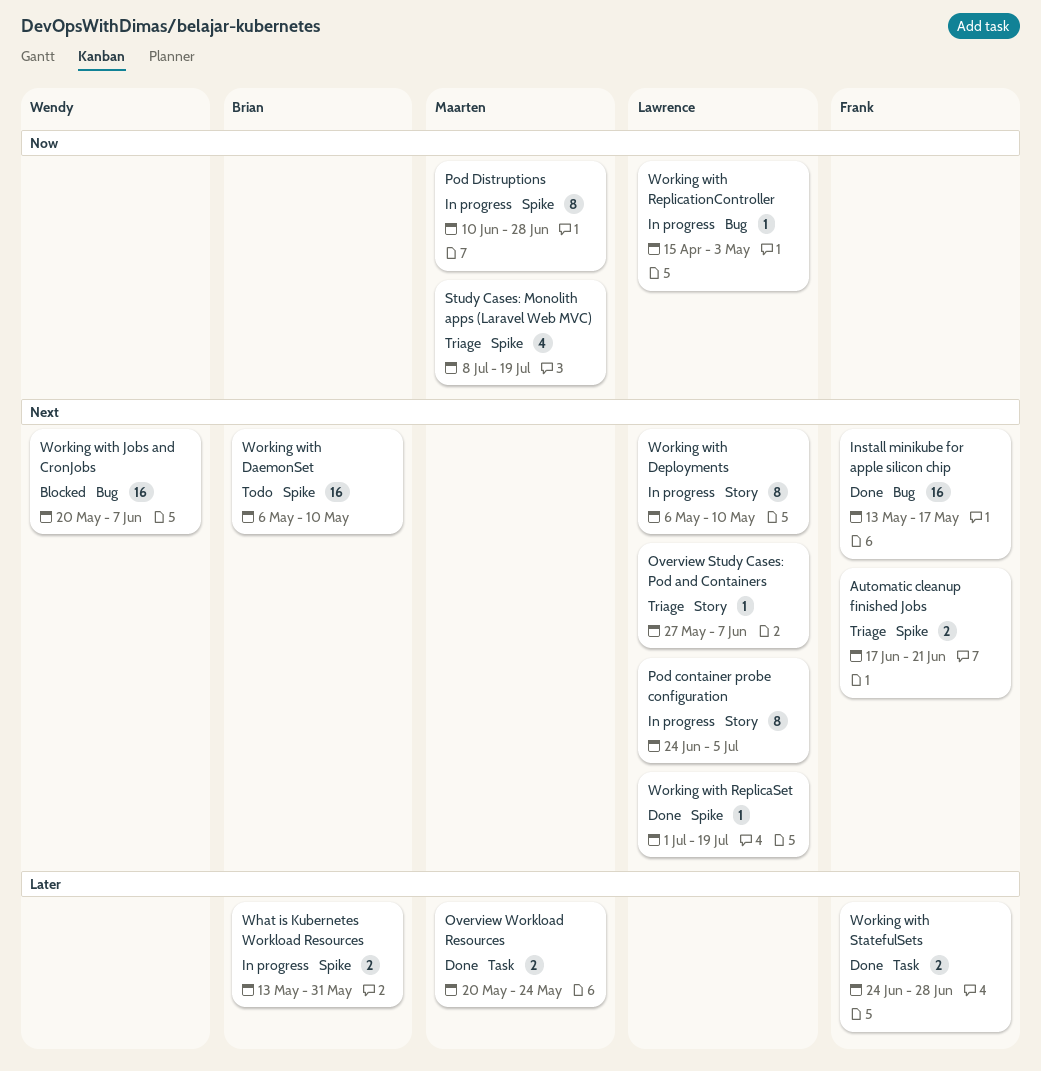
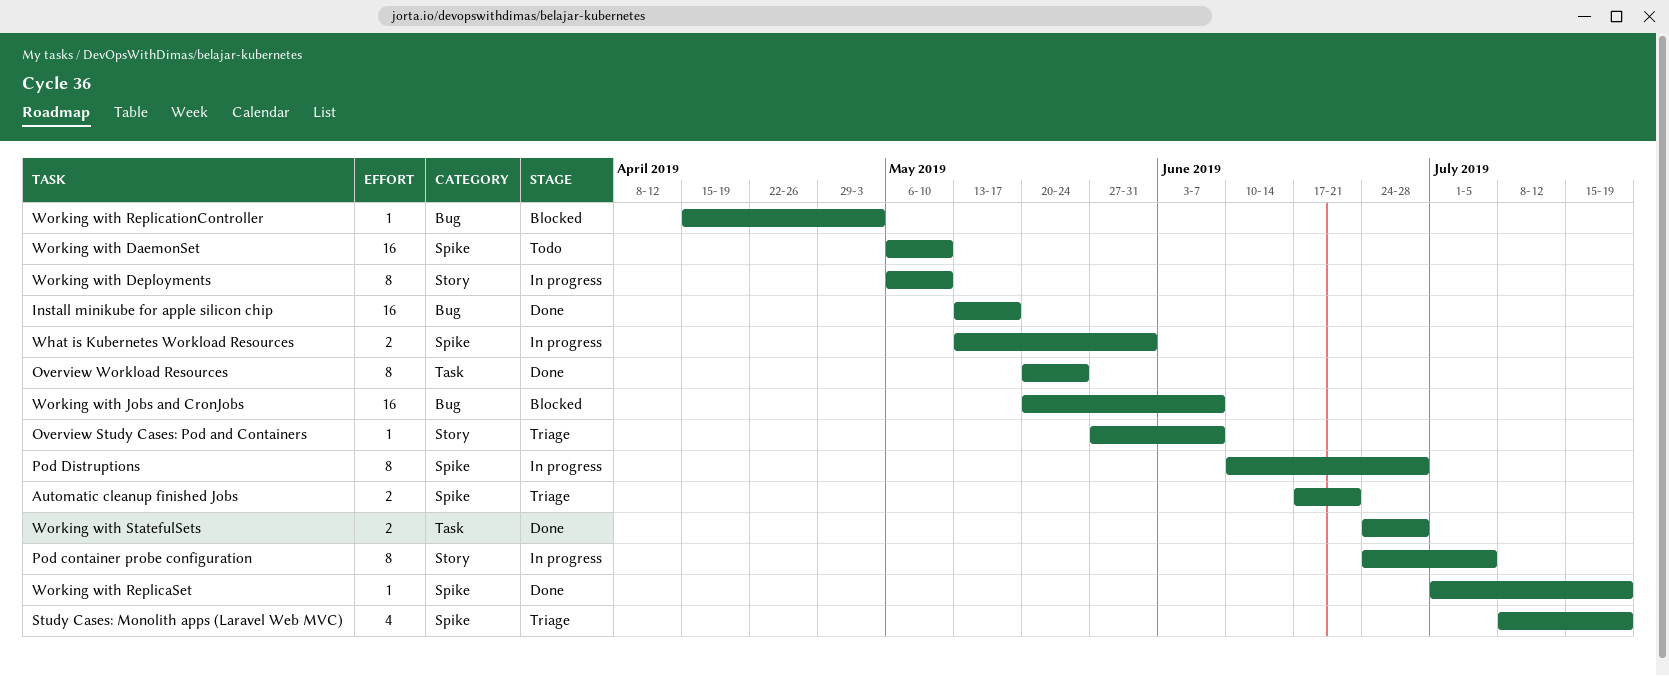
Overview Workload Resources, estimate: 2 -> 8
Working with ReplicationController, status: In progress -> Blocked

